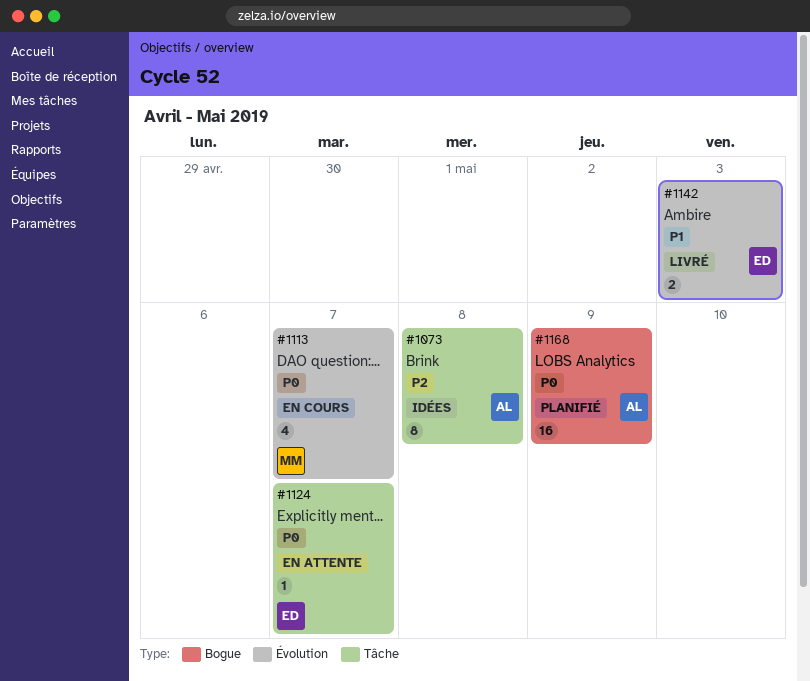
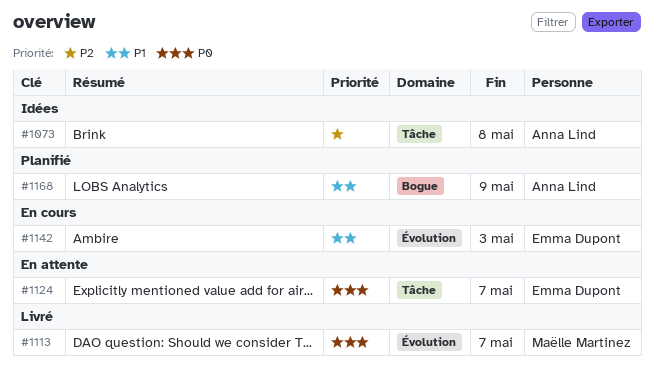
#1113, status: En cours -> Livré
#1142, status: Livré -> En cours
#1168, priority: P0 -> P1

